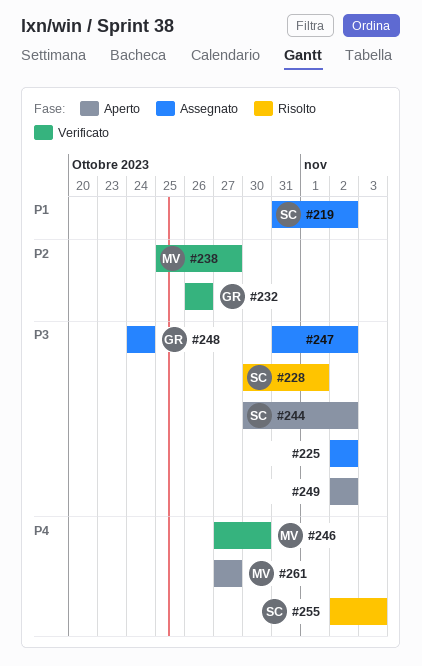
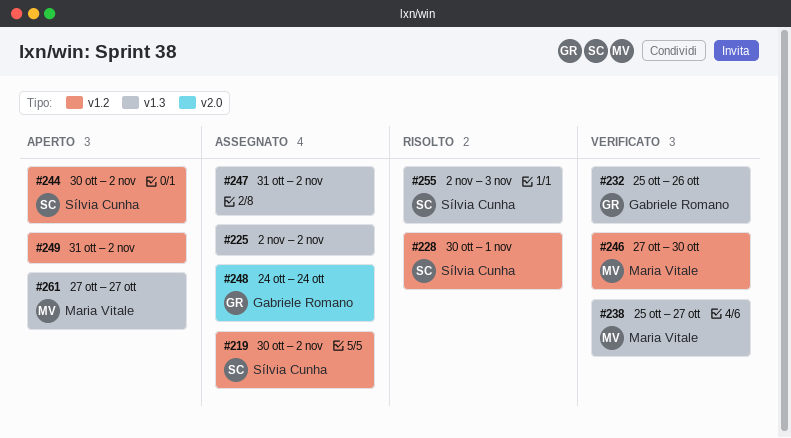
#219, start: Oct 31 -> Oct 30
#232, start: Oct 26 -> Oct 25
#249, start: Nov 2 -> Oct 31

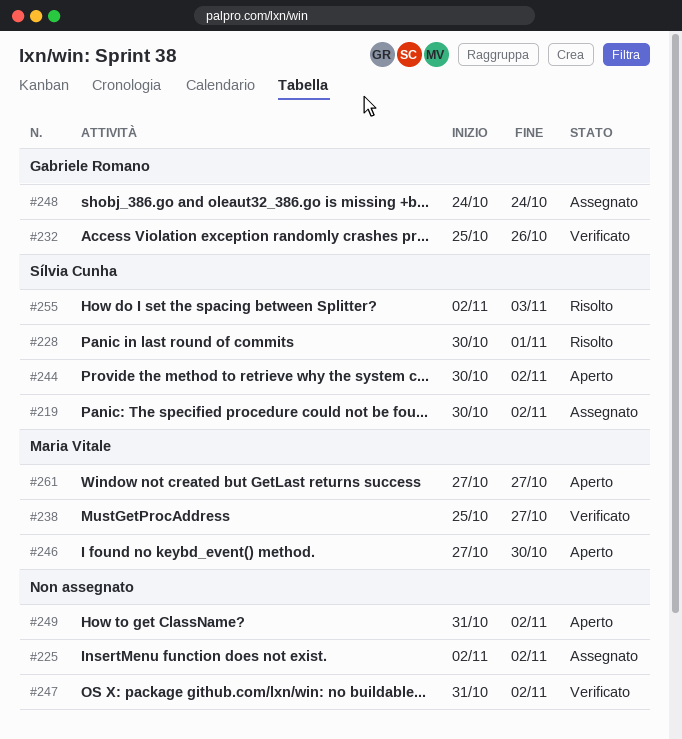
#246, status: Verificato -> Aperto
#247, status: Assegnato -> Verificato

